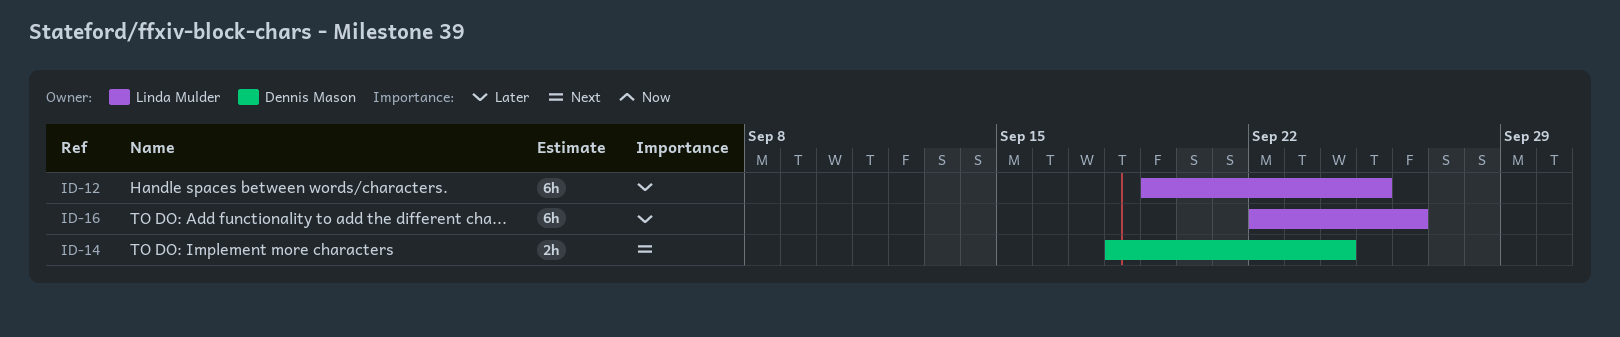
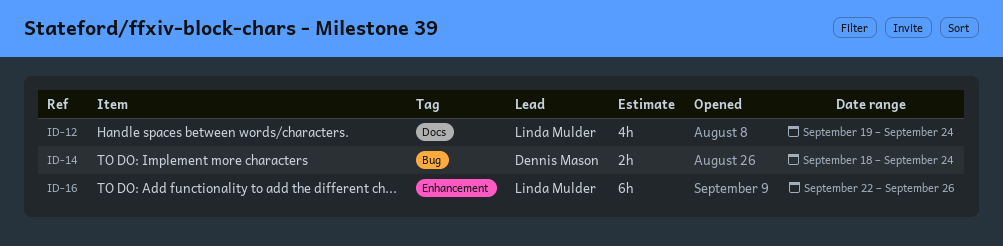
ID-12, estimate: 6h -> 4h
ID-12, due: Sep 25 -> Sep 24

